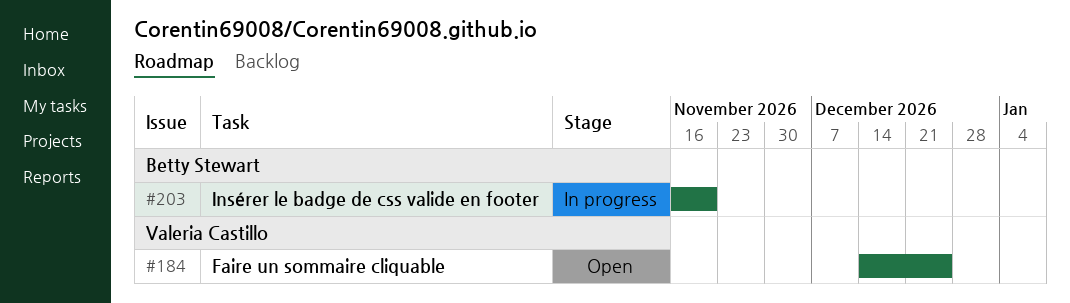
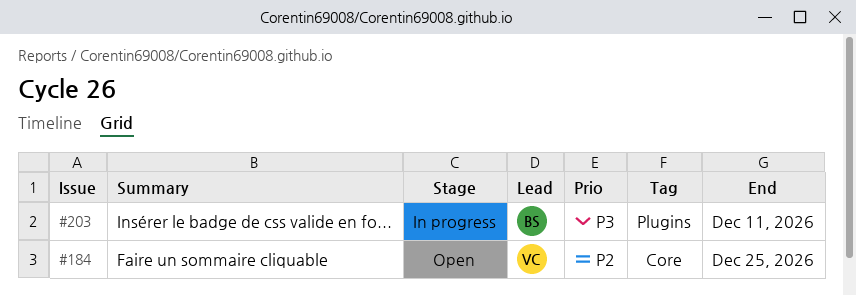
#203, due: Nov 20 -> Dec 11

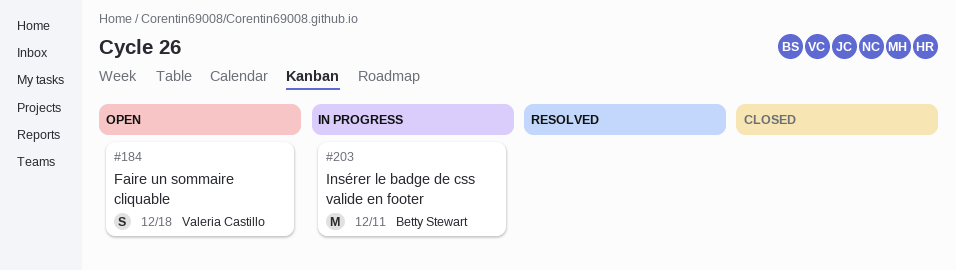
#184, due: Dec 25 -> Dec 18

